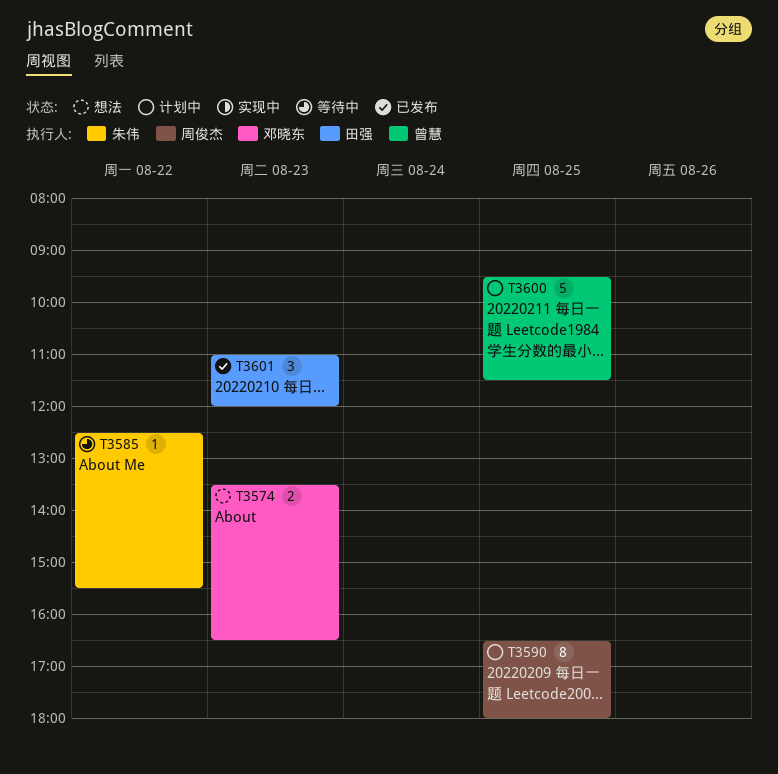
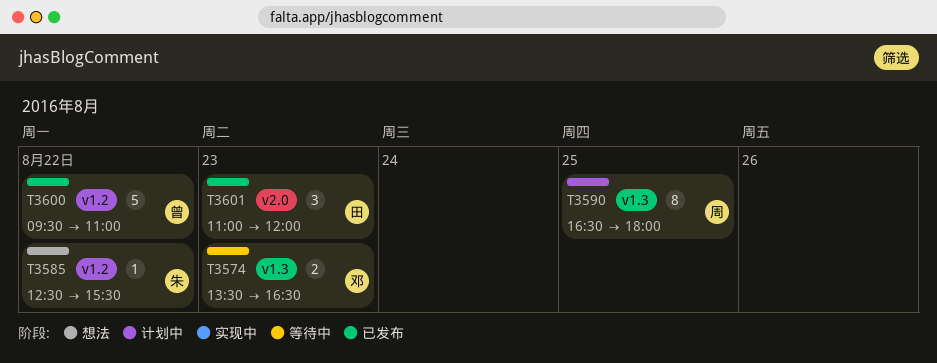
T3574, status: 想法 -> 等待中
T3585, status: 等待中 -> 想法
T3600, status: 计划中 -> 已发布
T3600, day: Aug 25 -> Aug 22
T3600, ends: 11:30 -> 11:00

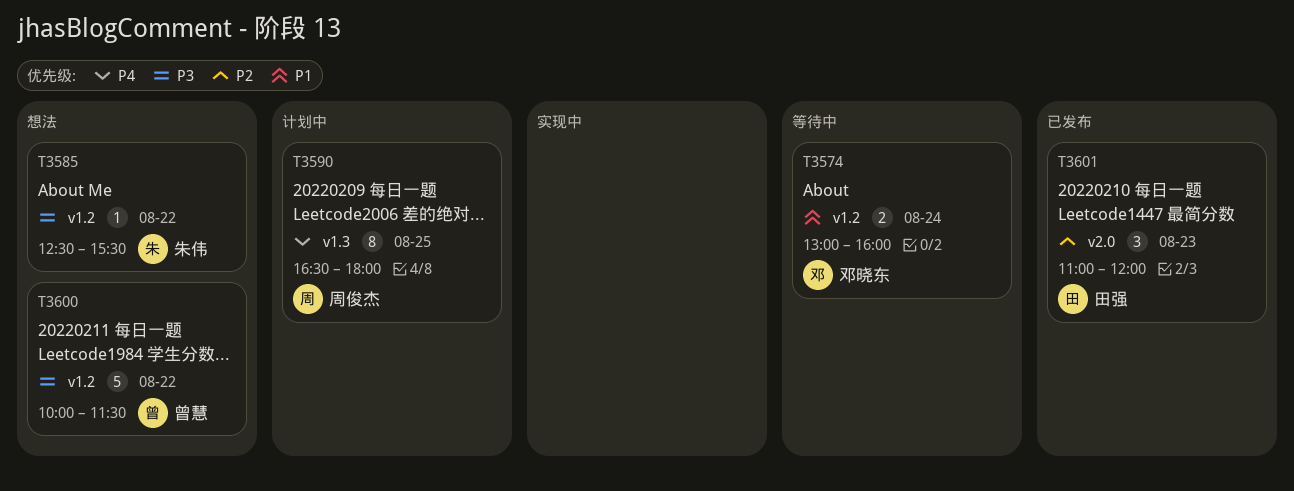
T3574, label: v1.3 -> v1.2
T3574, day: Aug 23 -> Aug 24
T3574, begins: 13:30 -> 13:00
T3574, ends: 16:30 -> 16:00
T3600, status: 已发布 -> 想法
T3600, begins: 09:30 -> 10:00
T3600, ends: 11:00 -> 11:30

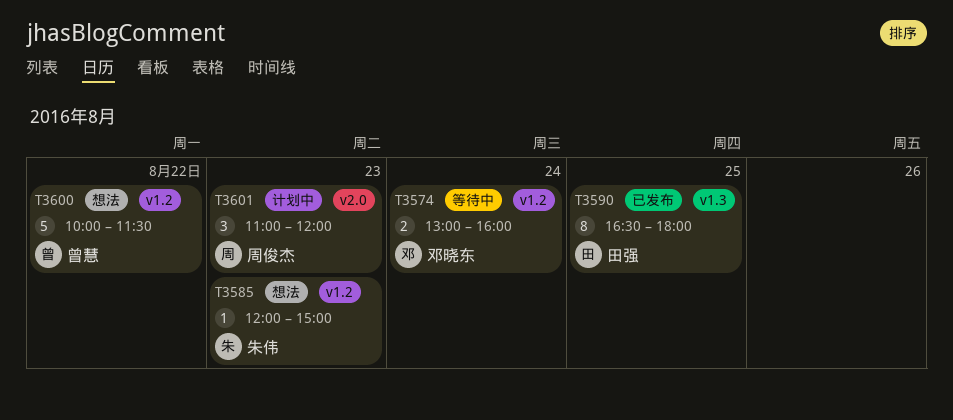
T3585, day: Aug 22 -> Aug 23
T3585, begins: 12:30 -> 12:00
T3585, ends: 15:30 -> 15:00
T3590, status: 计划中 -> 已发布
T3590, owner: 周俊杰 -> 田强
T3601, status: 已发布 -> 计划中
T3601, owner: 田强 -> 周俊杰

